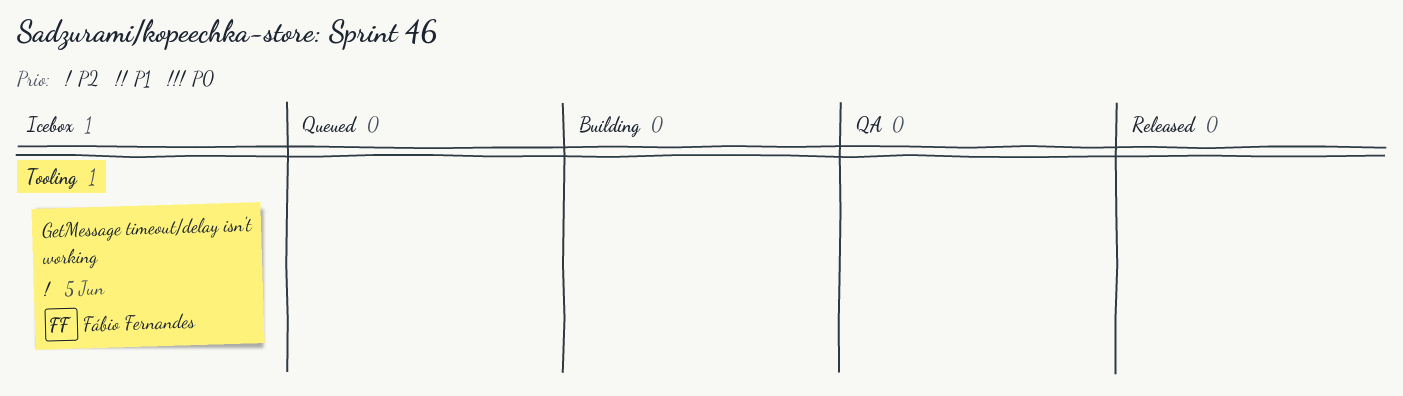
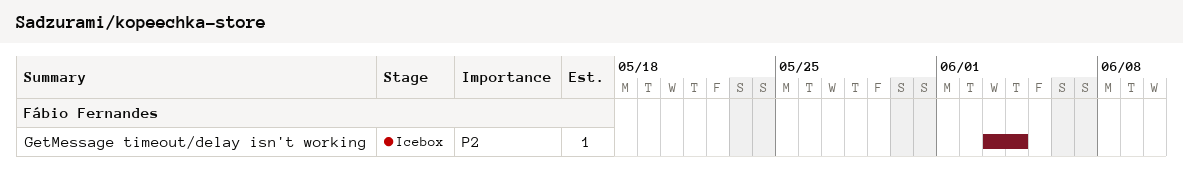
GetMessage timeout/delay isn't working, due: Jun 5 -> Jun 4

